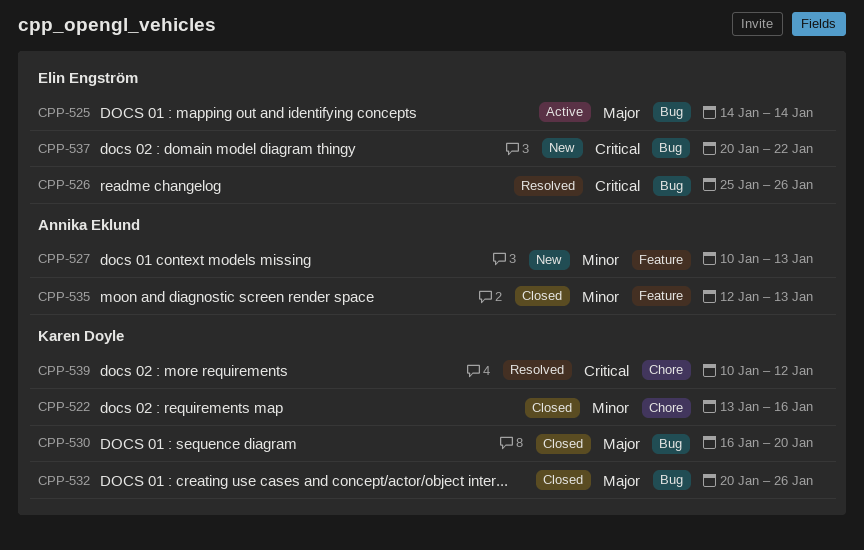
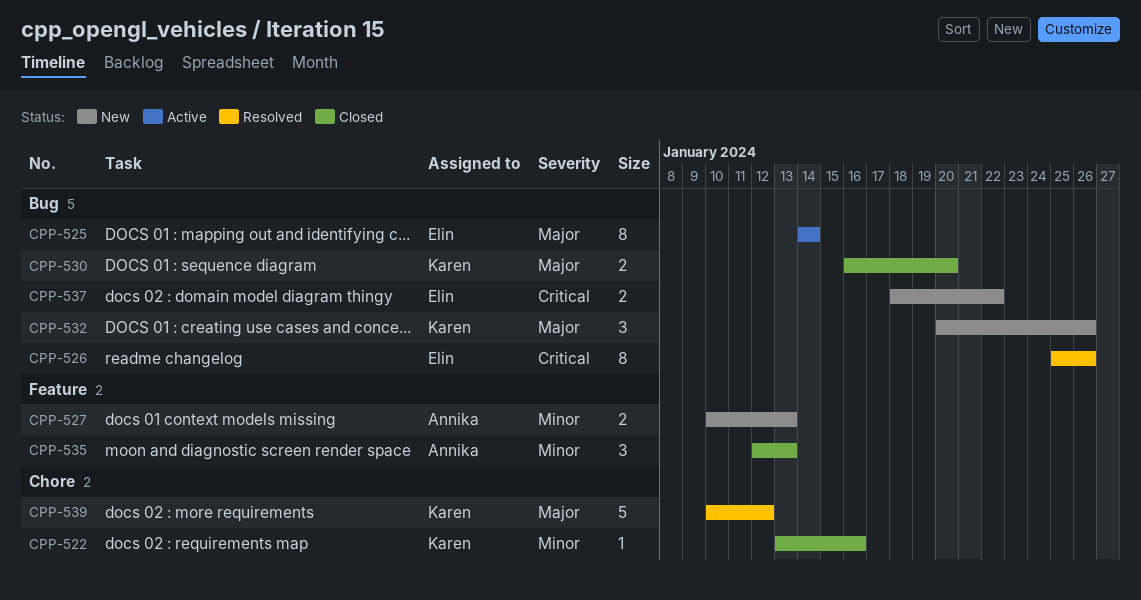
CPP-532, status: Closed -> New
CPP-537, start: Jan 20 -> Jan 18
CPP-539, priority: Critical -> Major

